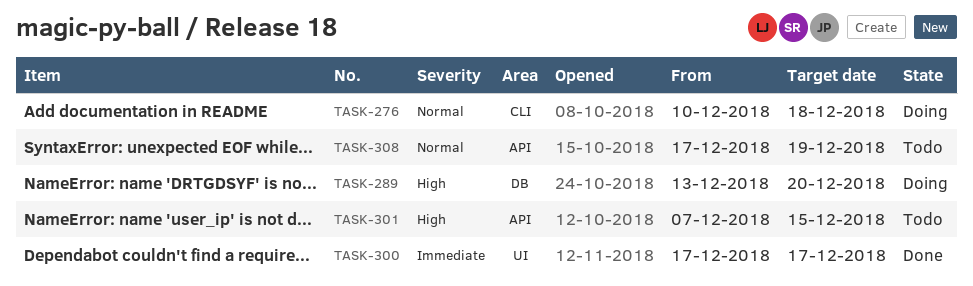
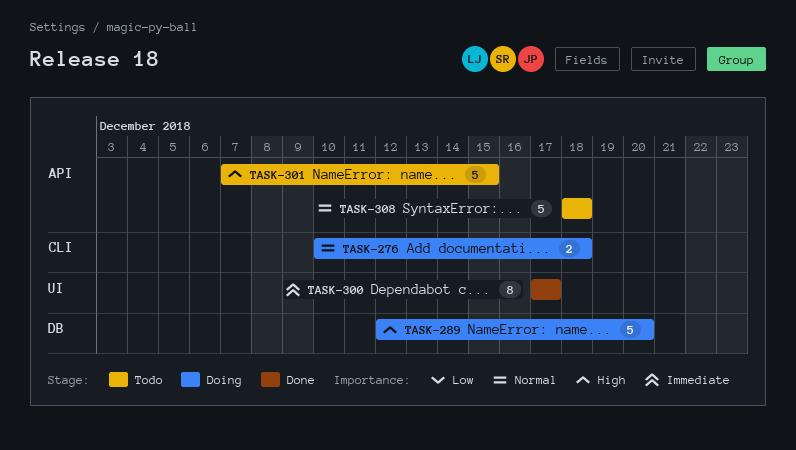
TASK-289, start: Dec 13 -> Dec 12
TASK-308, start: Dec 17 -> Dec 18
TASK-308, due: Dec 19 -> Dec 18

